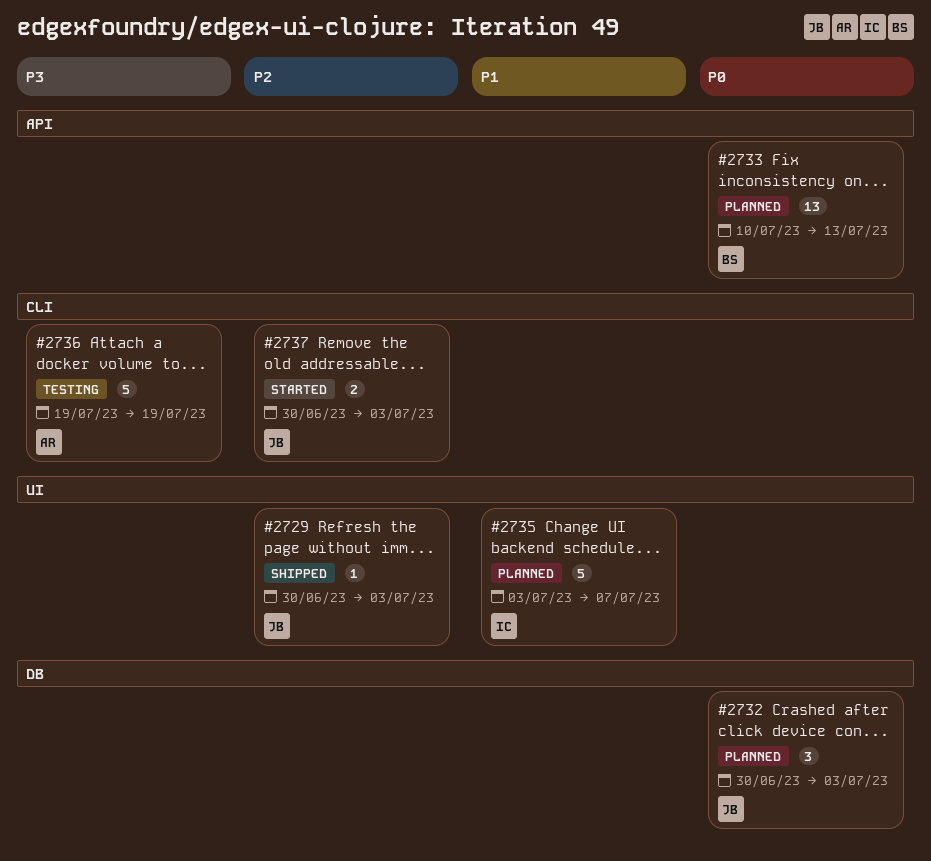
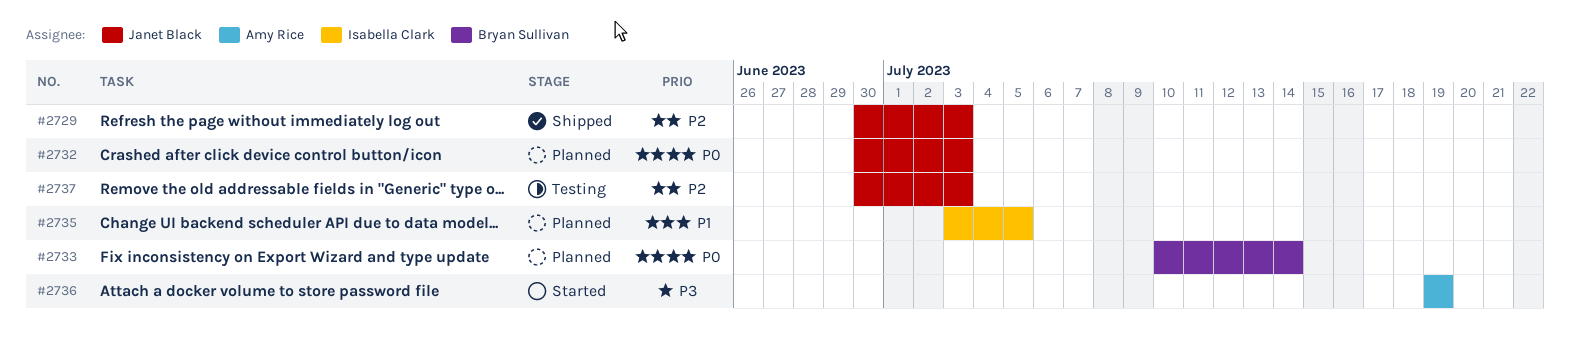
#2733, due: Jul 13 -> Jul 14
#2735, due: Jul 7 -> Jul 5
#2736, status: Testing -> Started
#2737, status: Started -> Testing

